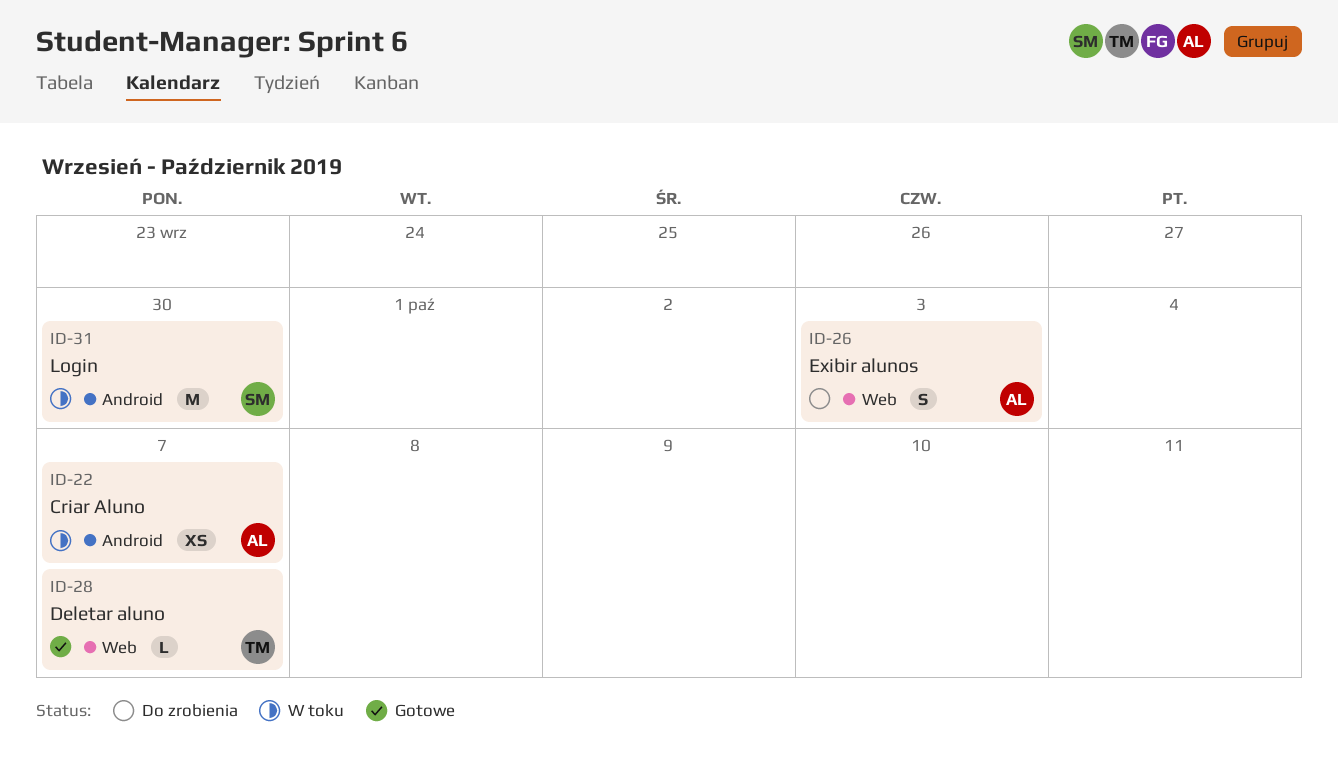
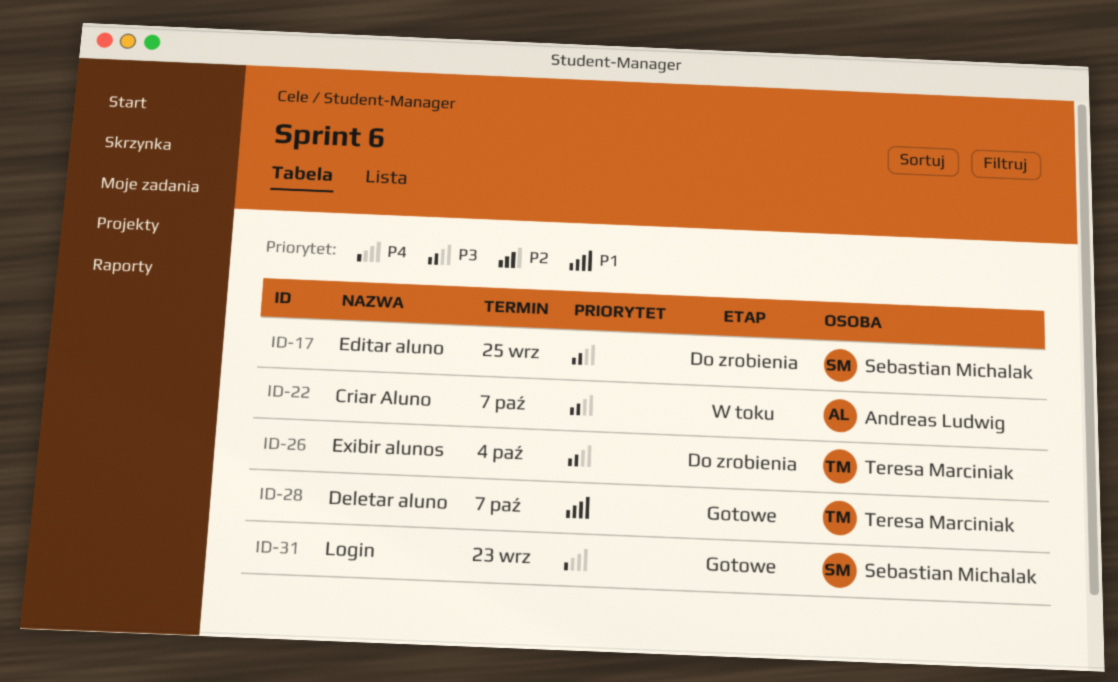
ID-17: none -> present
ID-26, owner: Andreas Ludwig -> Teresa Marciniak
ID-26, due: Oct 3 -> Oct 4
ID-31, status: W toku -> Gotowe
ID-31, due: Sep 30 -> Sep 23

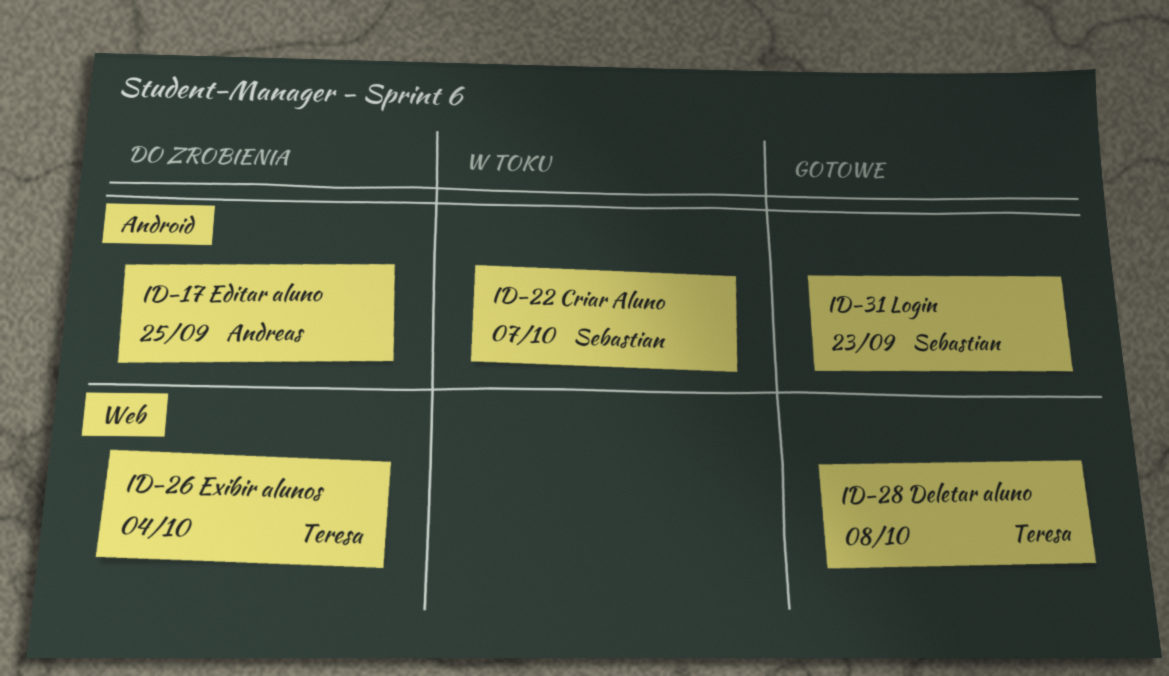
ID-17, owner: Sebastian Michalak -> Andreas Ludwig
ID-22, owner: Andreas Ludwig -> Sebastian Michalak
ID-28, due: Oct 7 -> Oct 8

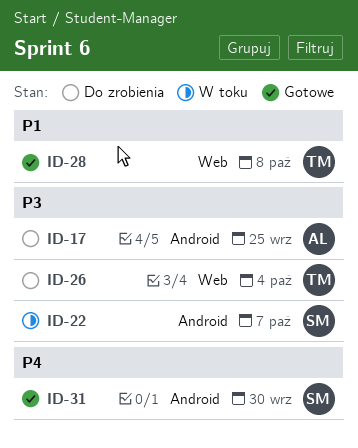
ID-31, due: Sep 23 -> Sep 30

